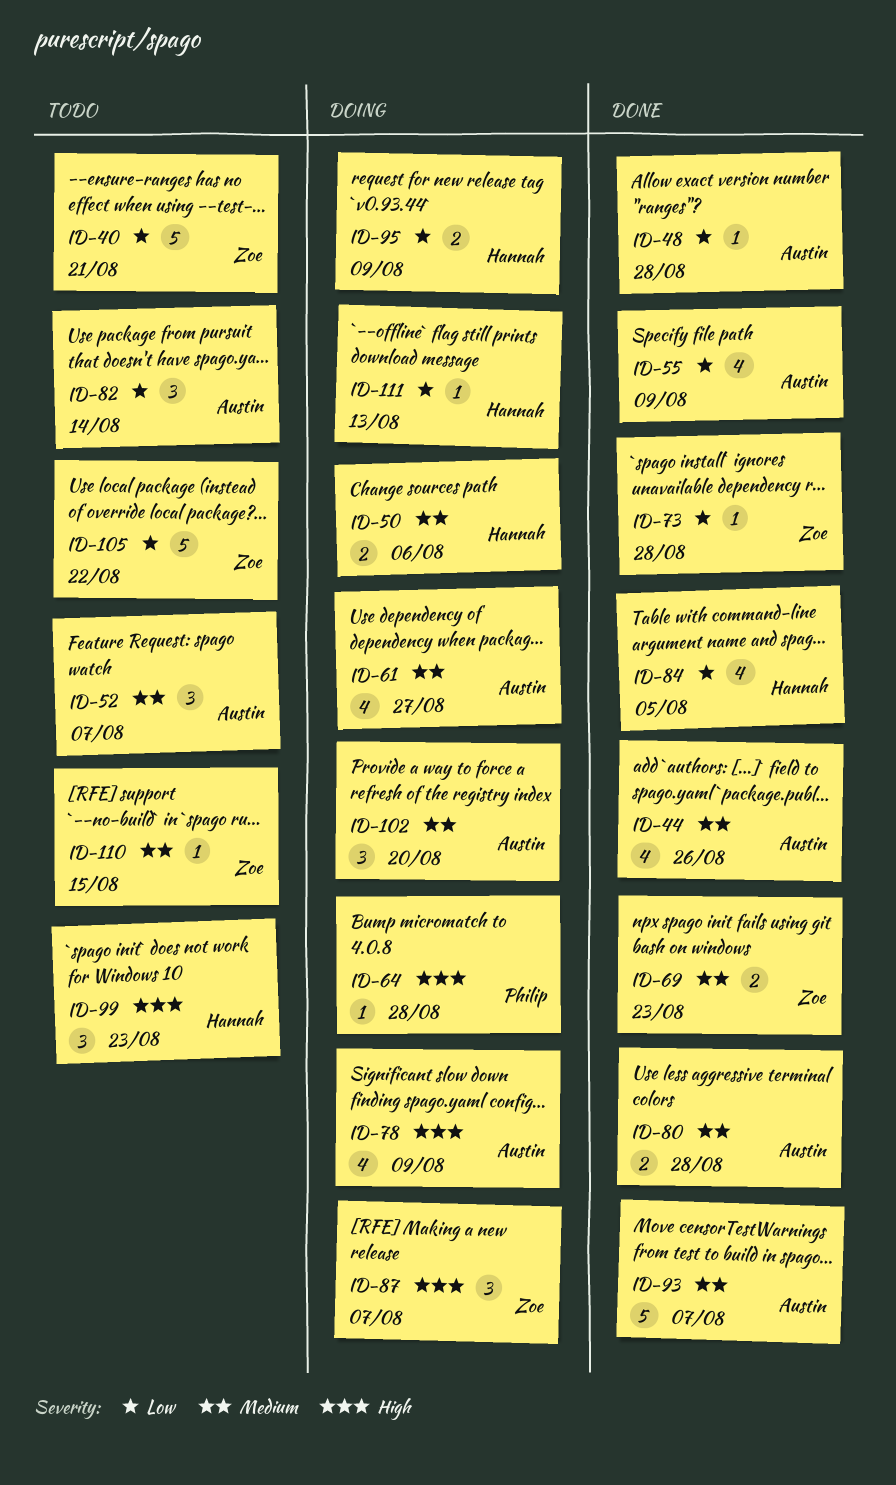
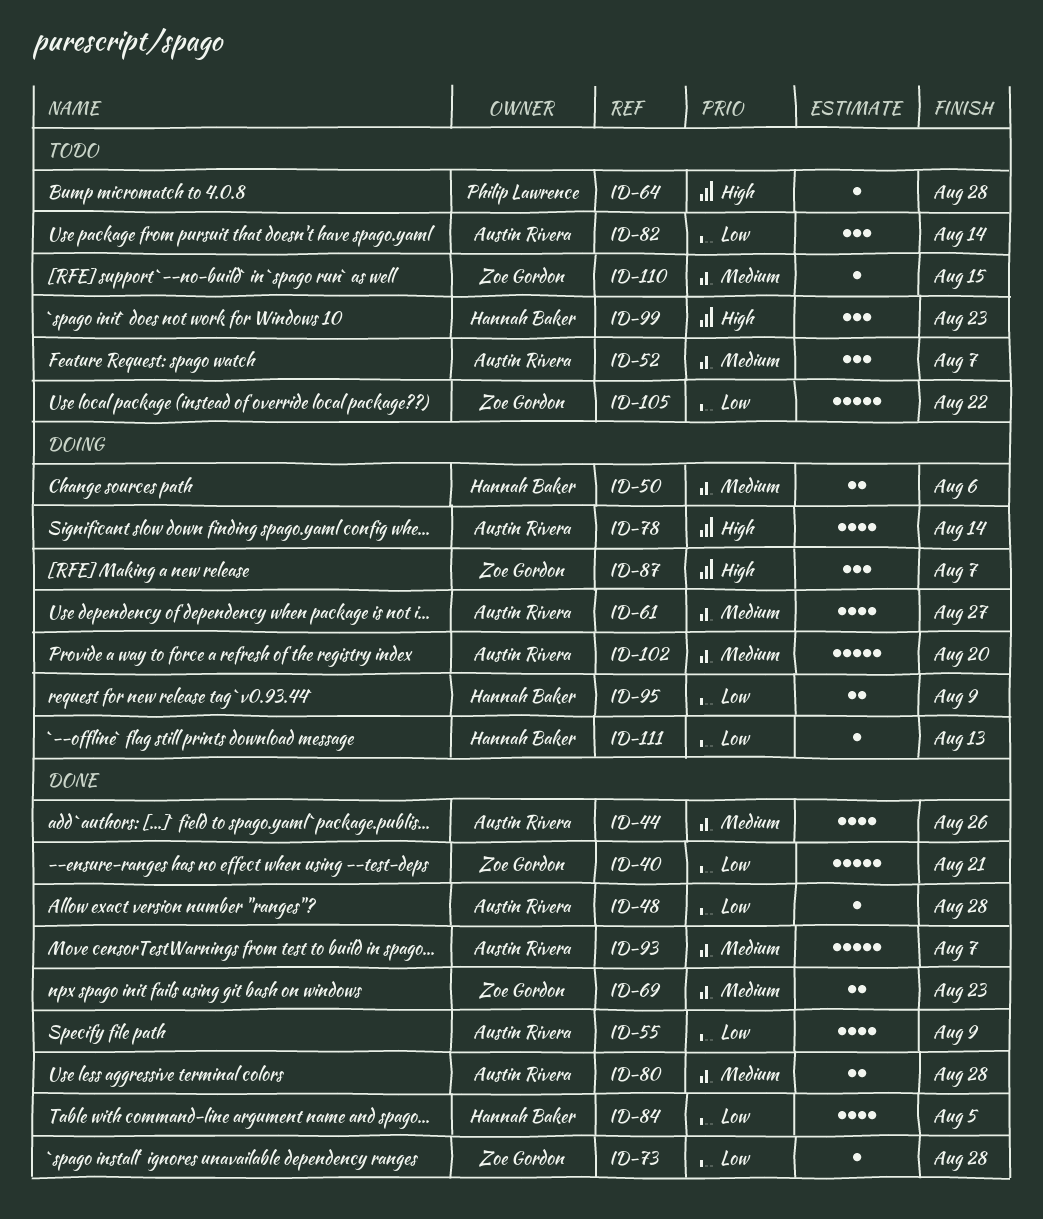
ID-40, status: Todo -> Done
ID-64, status: Doing -> Todo
ID-78, due: Aug 9 -> Aug 14
ID-102, estimate: 3 -> 5

